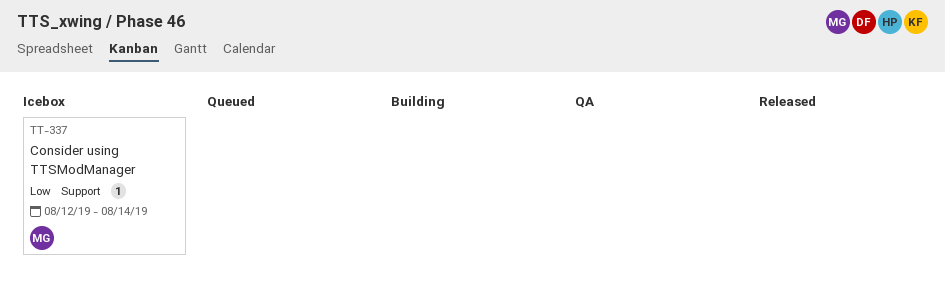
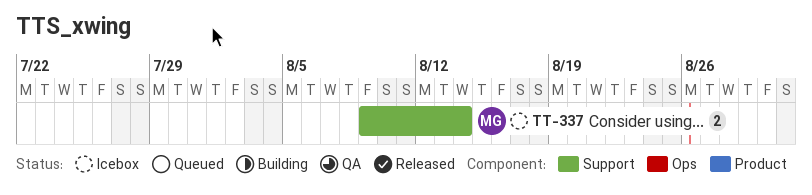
TT-337, estimate: 1 -> 2
TT-337, start: Aug 12 -> Aug 9

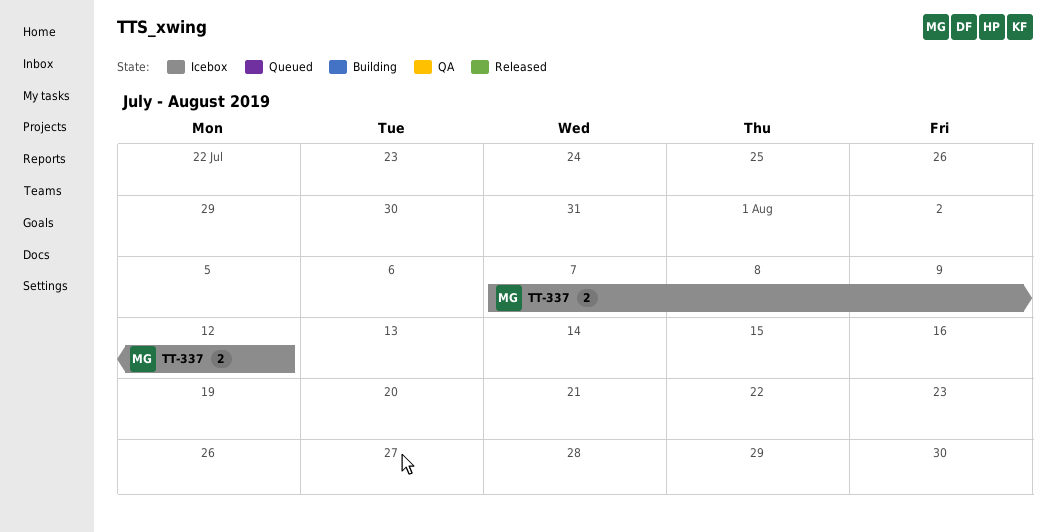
TT-337, start: Aug 9 -> Aug 7
TT-337, due: Aug 14 -> Aug 12

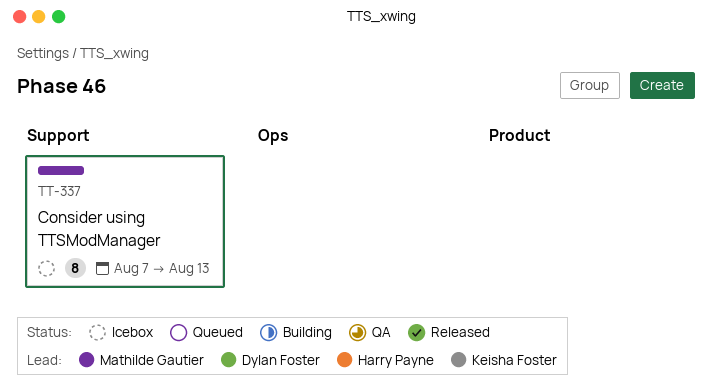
TT-337, estimate: 2 -> 8
TT-337, due: Aug 12 -> Aug 13

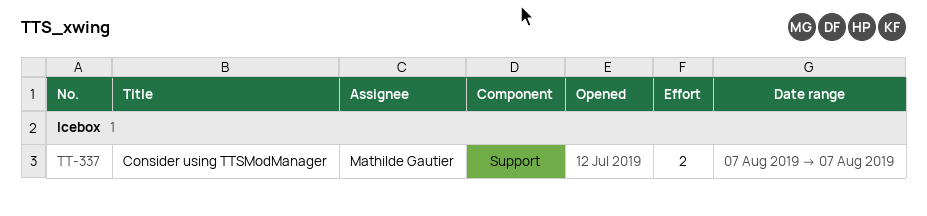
TT-337, estimate: 8 -> 2
TT-337, due: Aug 13 -> Aug 7

